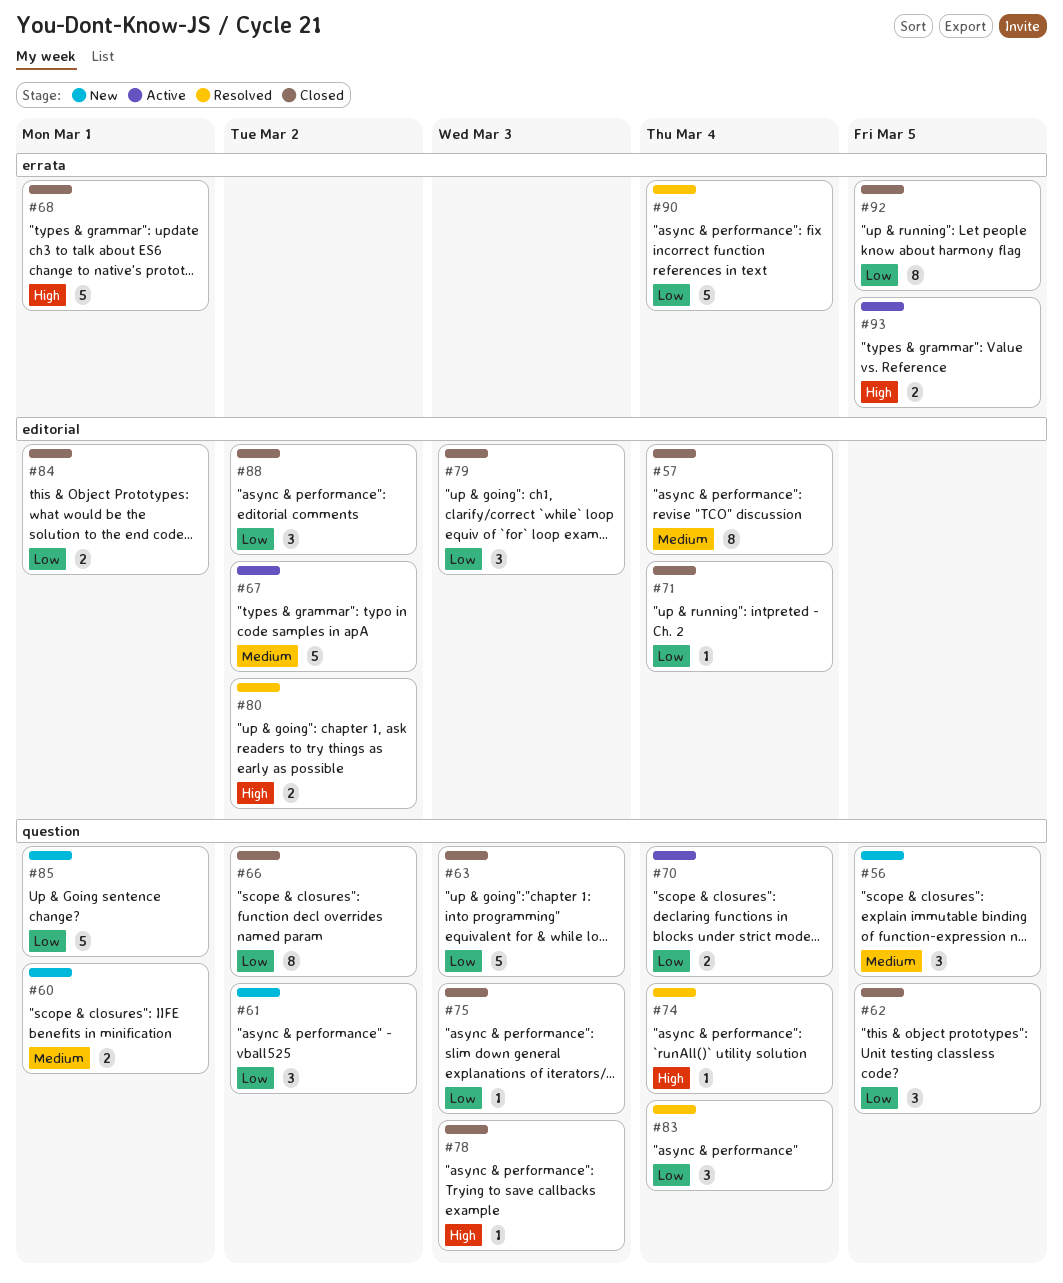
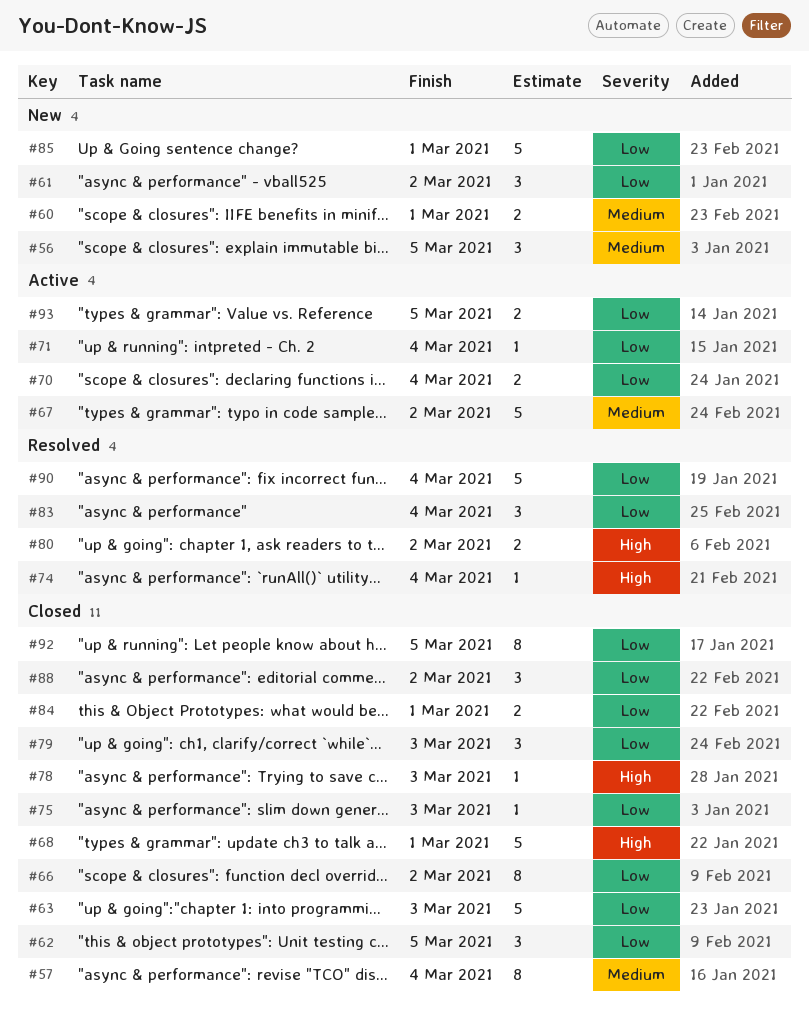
#71, status: Closed -> Active
#93, priority: High -> Low

